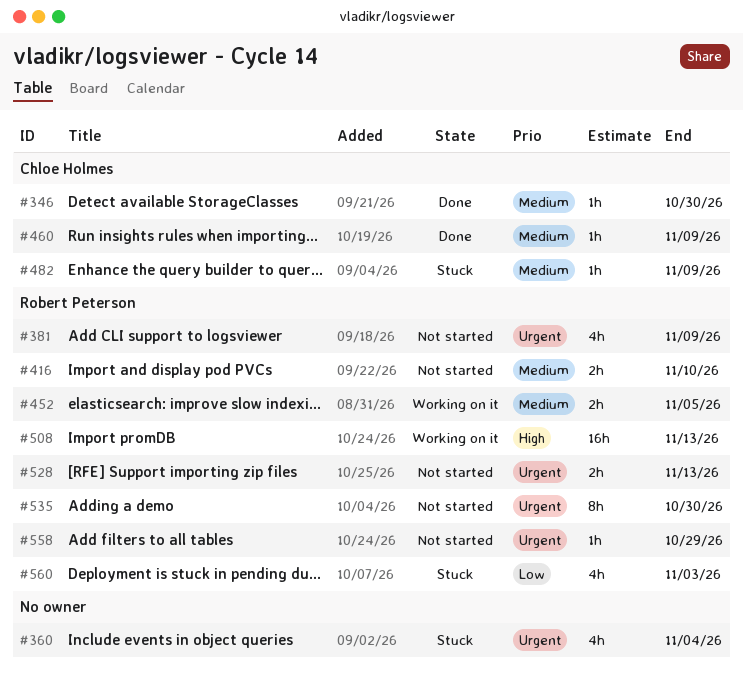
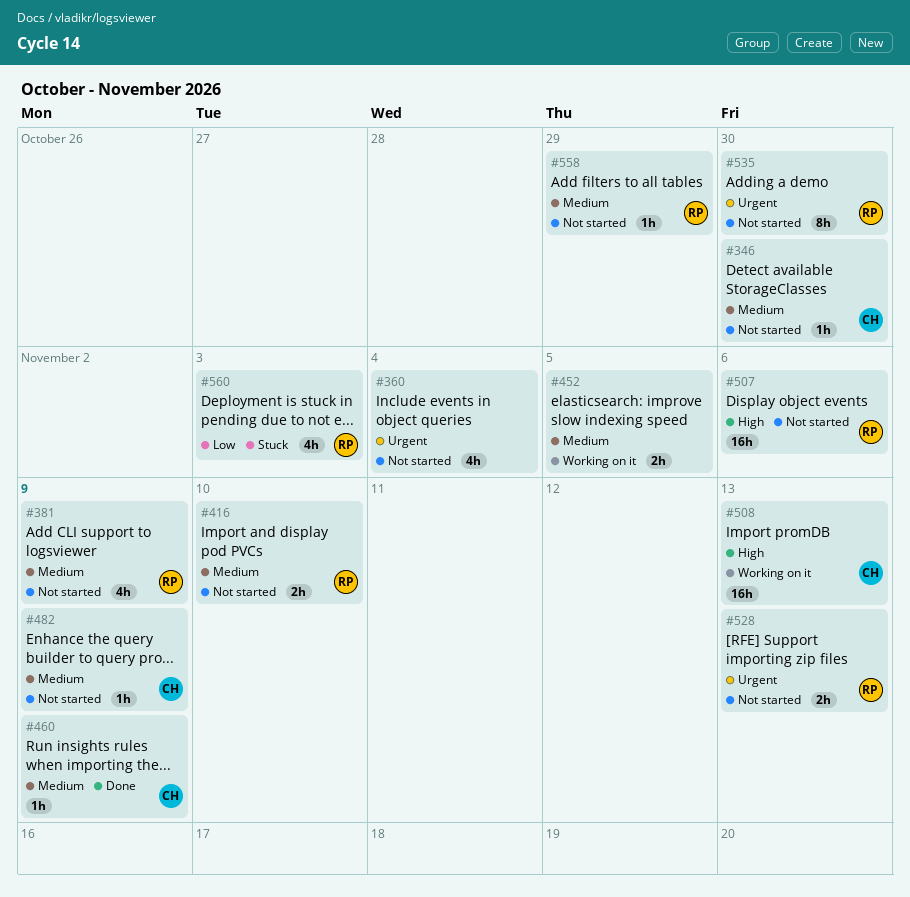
#346, status: Done -> Not started
#360, status: Stuck -> Not started
#381, priority: Urgent -> Medium
#452, owner: Robert Peterson -> none
#482, status: Stuck -> Not started
#507: none -> present
#508, owner: Robert Peterson -> Chloe Holmes
#558, priority: Urgent -> Medium

